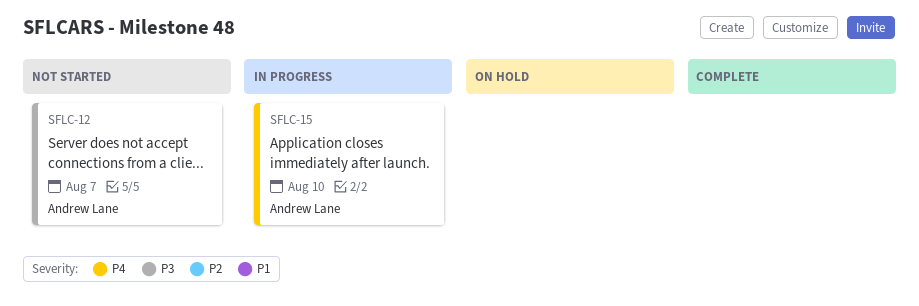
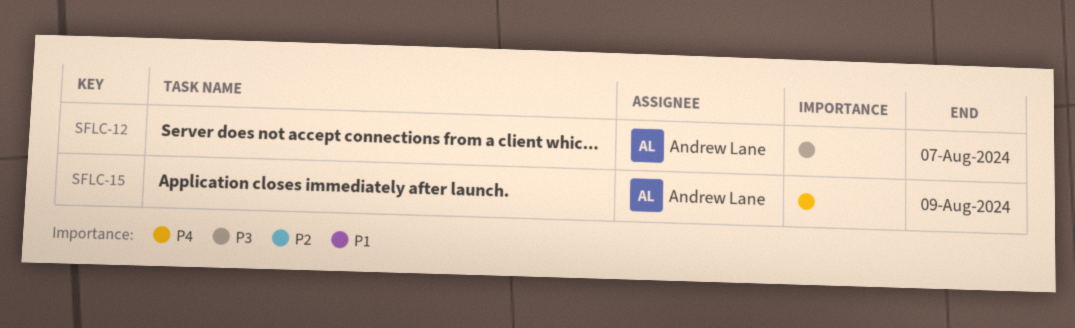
SFLC-15, due: Aug 10 -> Aug 9

